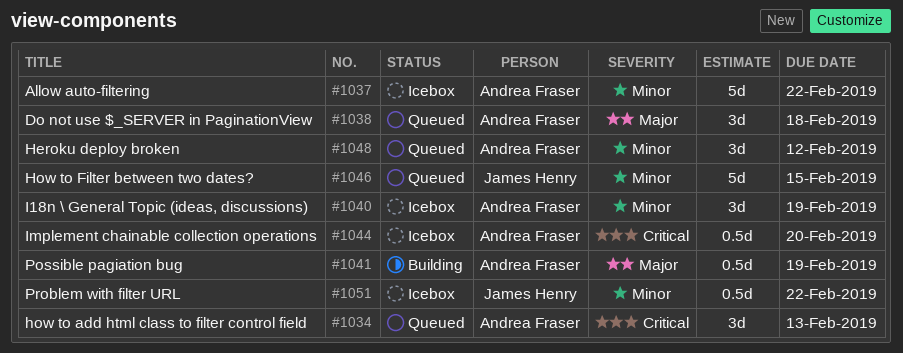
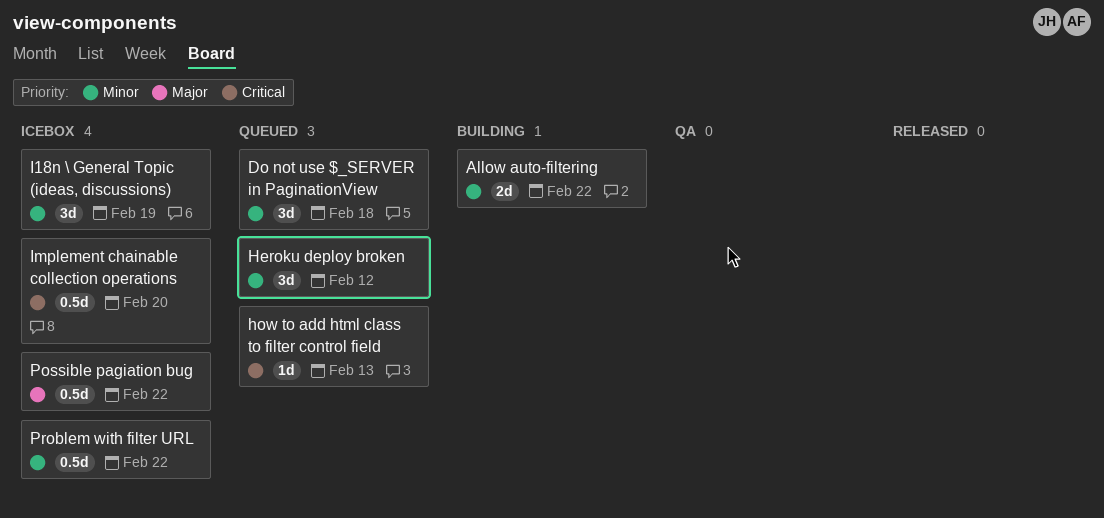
Allow auto-filtering, status: Icebox -> Building
Allow auto-filtering, estimate: 5d -> 2d
Do not use $_SERVER in PaginationView, priority: Major -> Minor
how to add html class to filter control field, estimate: 3d -> 1d
How to Filter between two dates?: present -> none
Possible pagiation bug, status: Building -> Icebox
Possible pagiation bug, due: Feb 19 -> Feb 22

